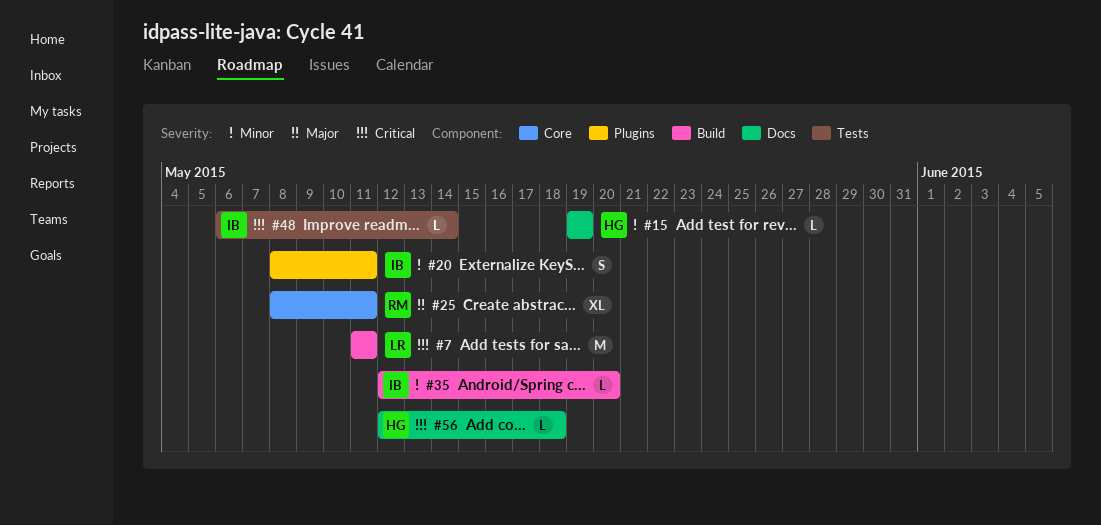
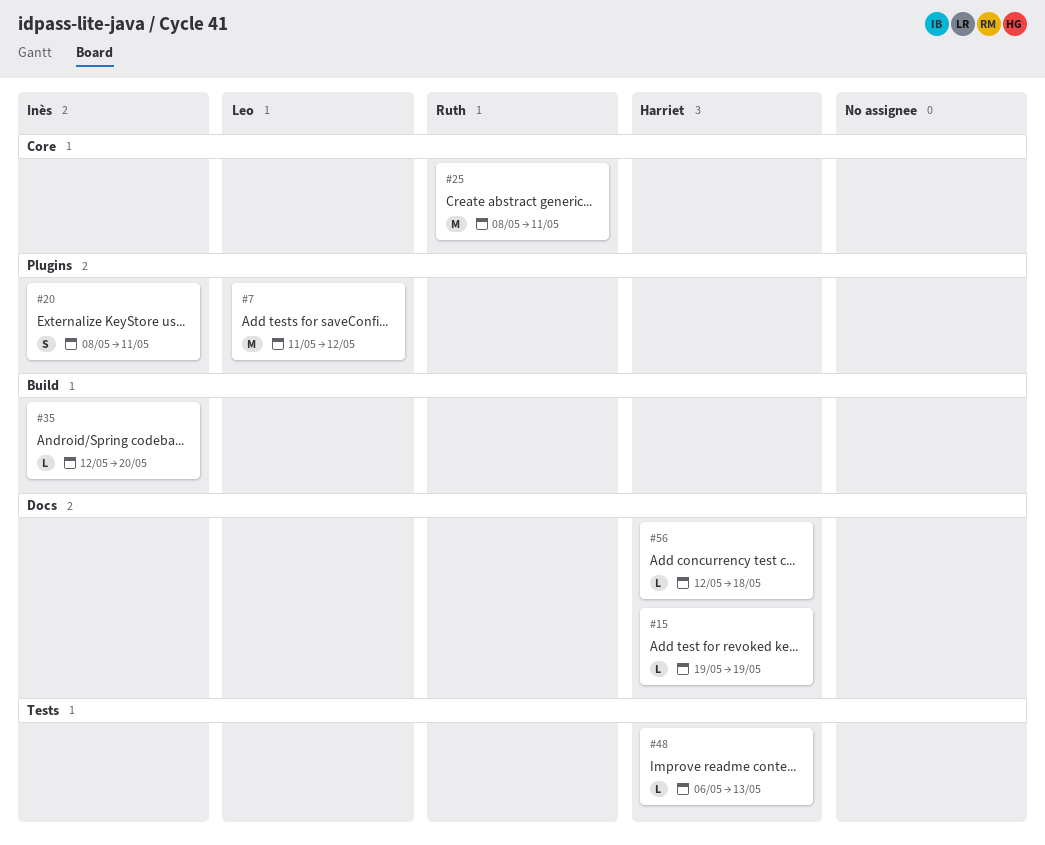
#7, label: Build -> Plugins
#7, due: May 11 -> May 12
#25, estimate: XL -> M
#48, owner: Inès -> Harriet
#48, due: May 14 -> May 13

